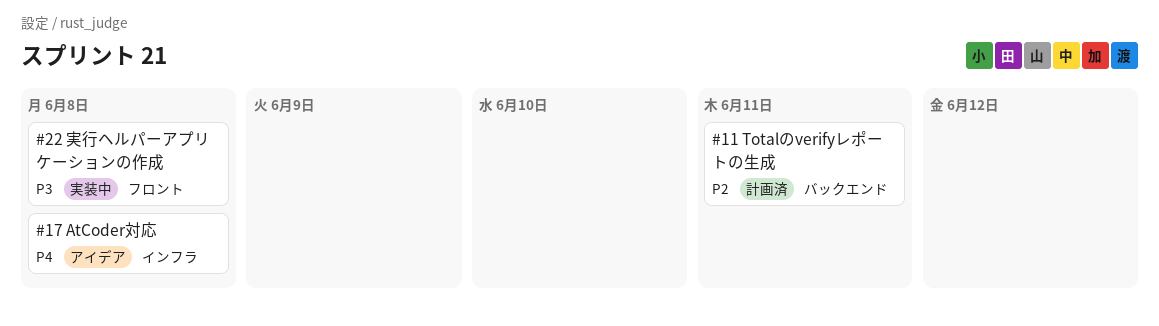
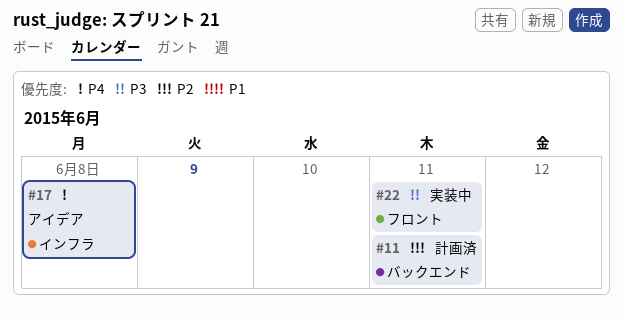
#22, due: Jun 8 -> Jun 11

